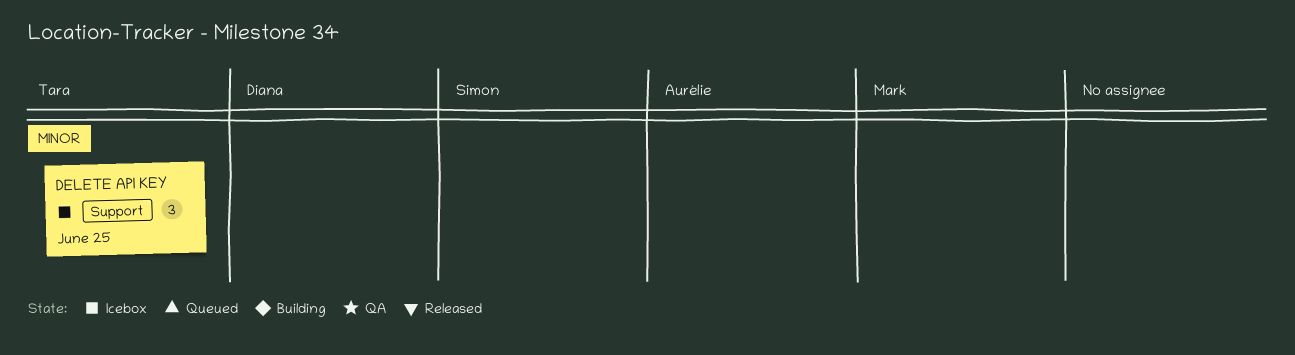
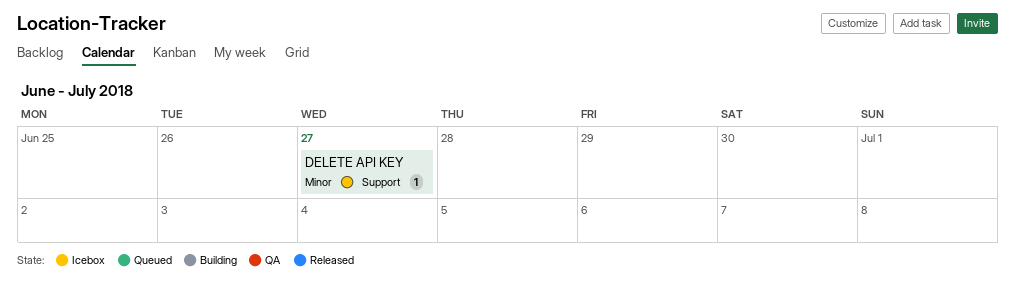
DELETE API KEY, estimate: 3 -> 1
DELETE API KEY, due: Jun 25 -> Jun 27

